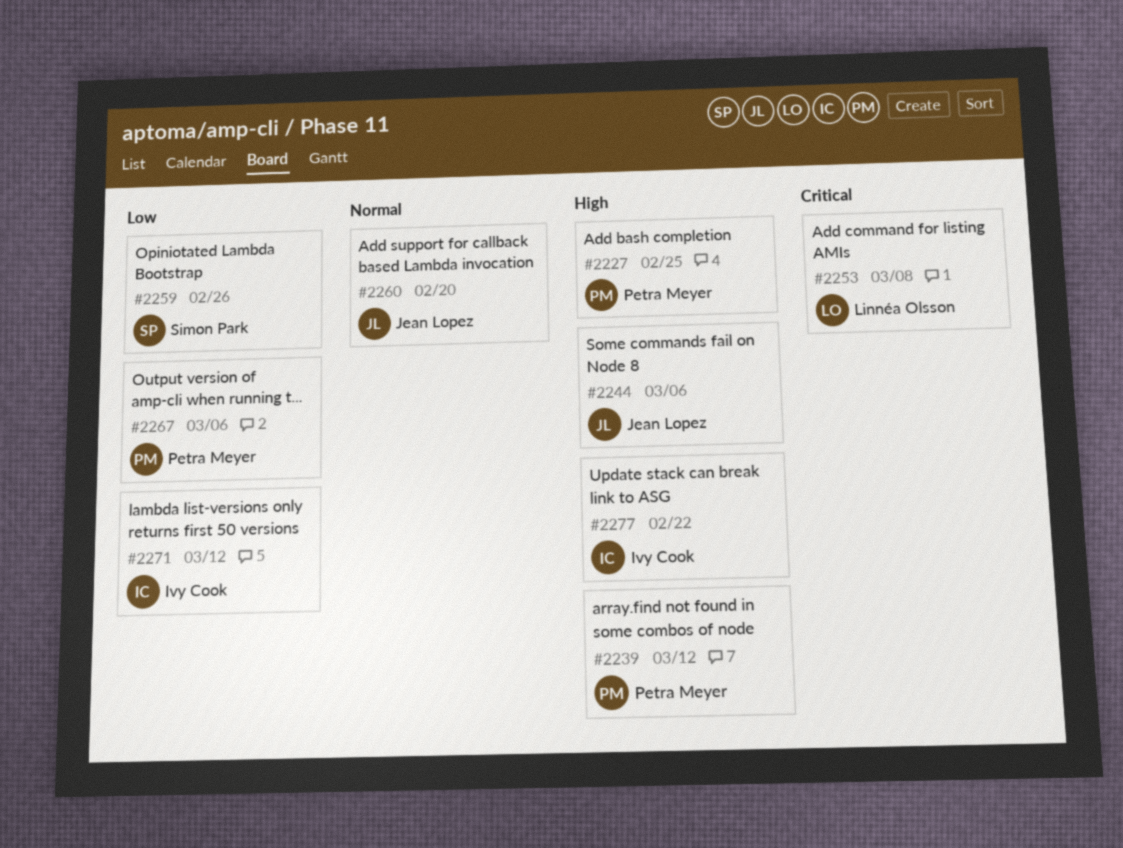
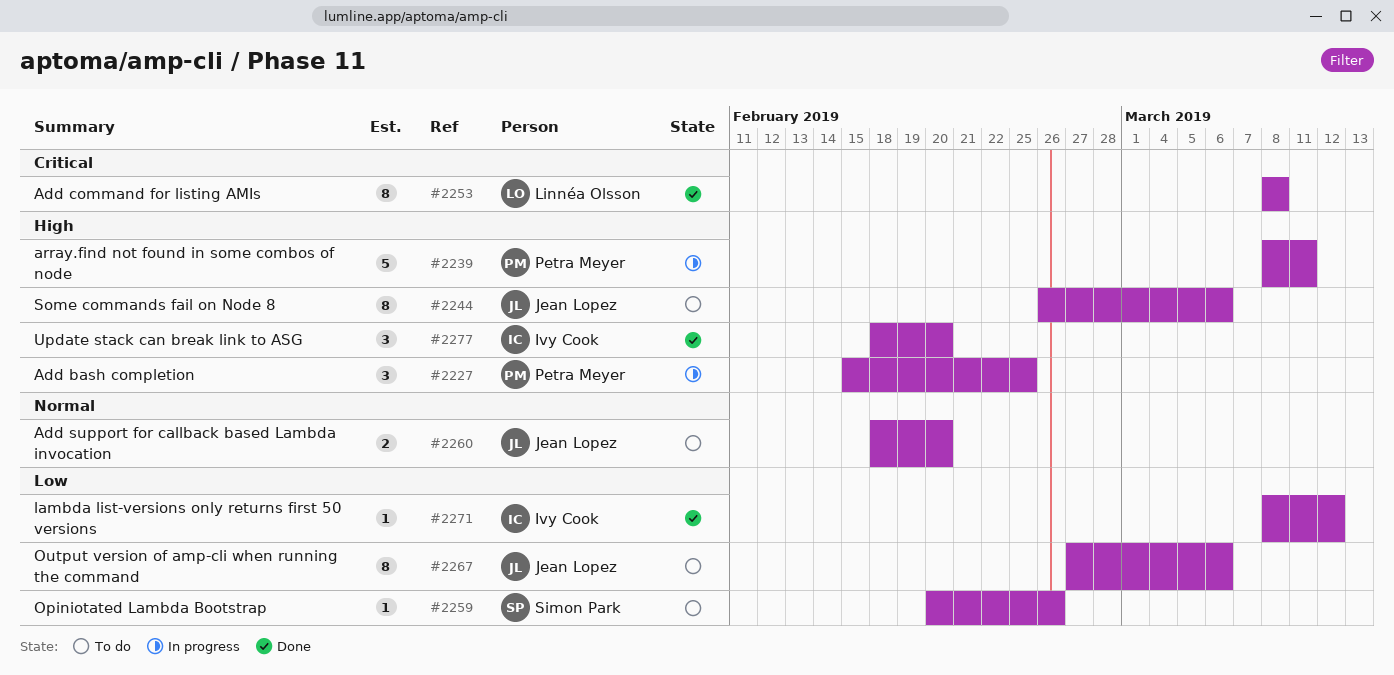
#2239, due: Mar 12 -> Mar 11
#2267, owner: Petra Meyer -> Jean Lopez
#2277, due: Feb 22 -> Feb 20

